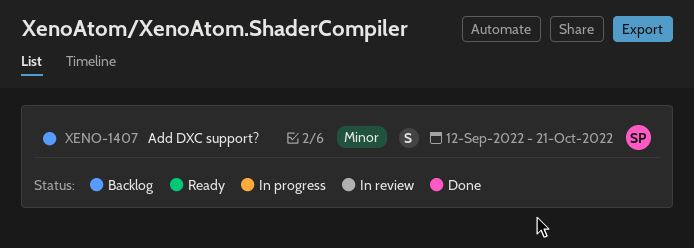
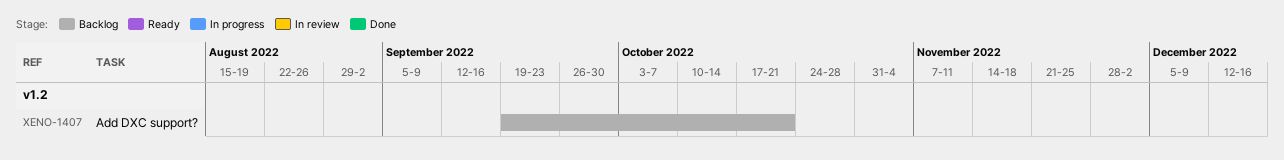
XENO-1407, start: Sep 12 -> Sep 19

